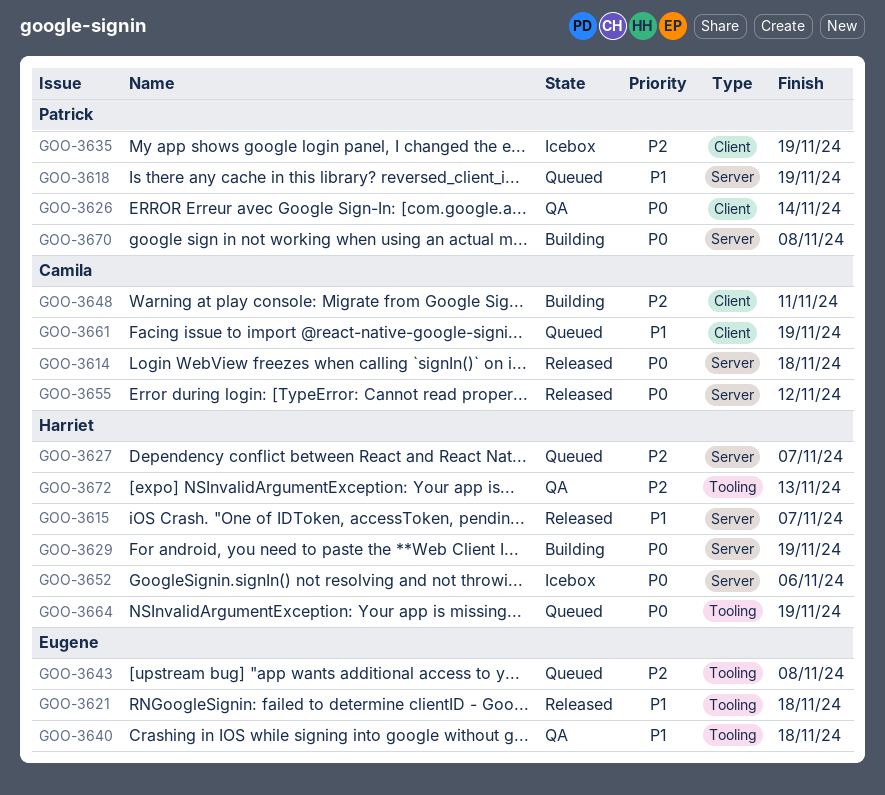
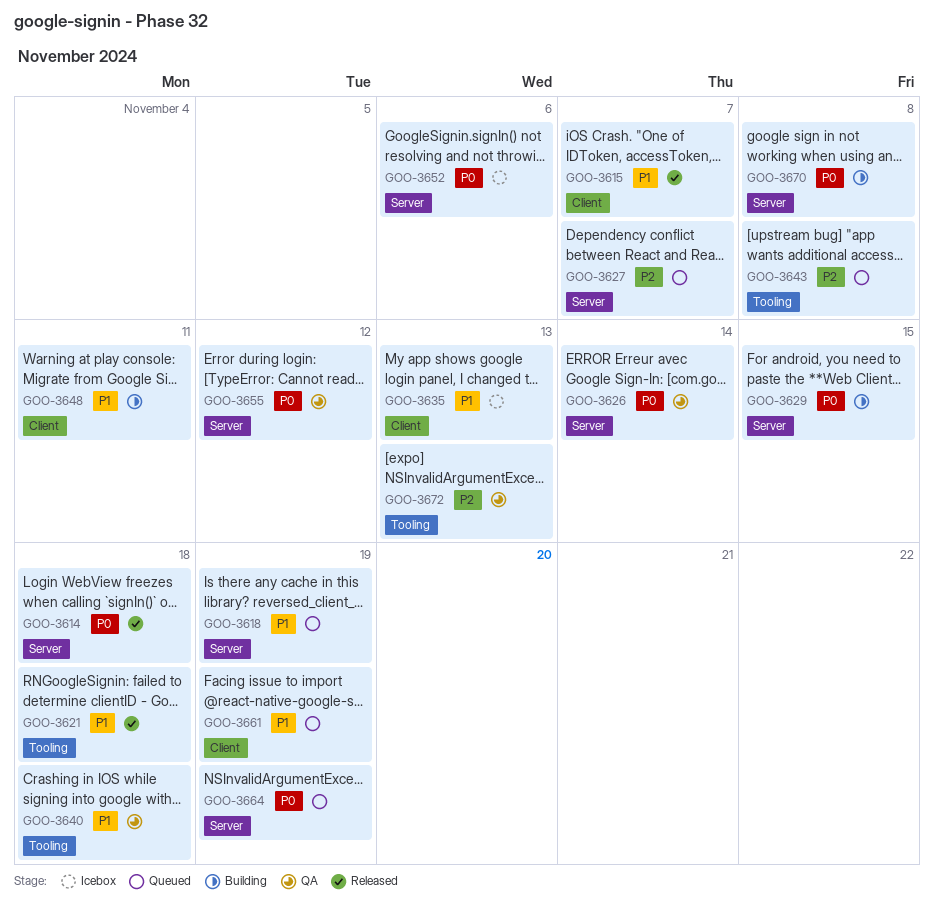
GOO-3615, label: Server -> Client
GOO-3626, label: Client -> Server
GOO-3629, due: Nov 19 -> Nov 15
GOO-3635, priority: P2 -> P1
GOO-3635, due: Nov 19 -> Nov 13
GOO-3648, priority: P2 -> P1
GOO-3655, status: Released -> QA
GOO-3664, label: Tooling -> Server

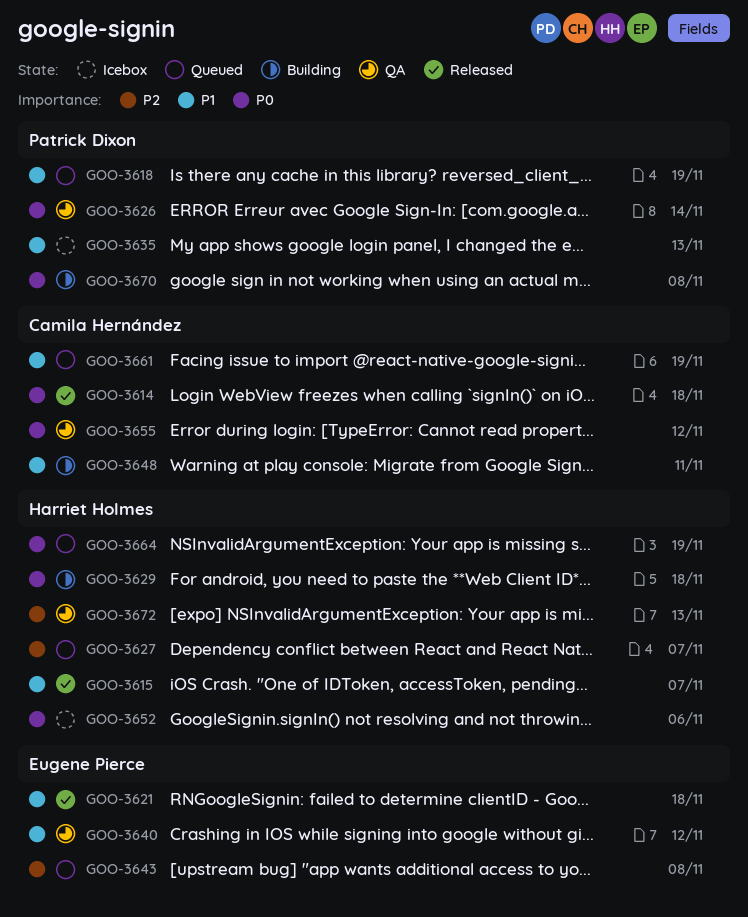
GOO-3629, due: Nov 15 -> Nov 18
GOO-3640, due: Nov 18 -> Nov 12

